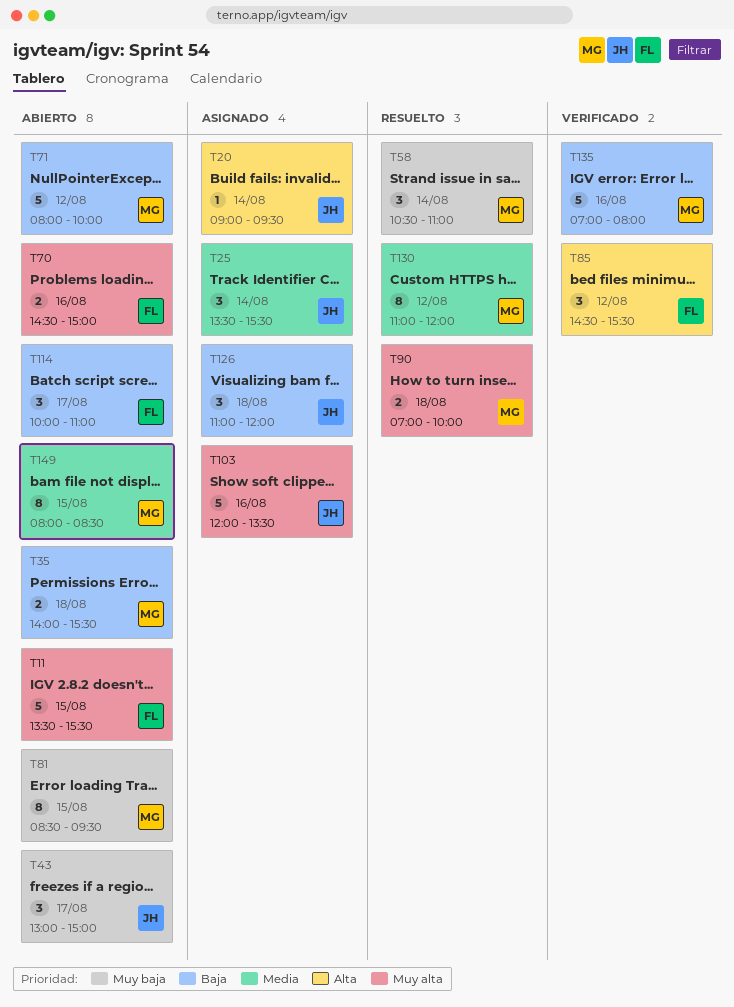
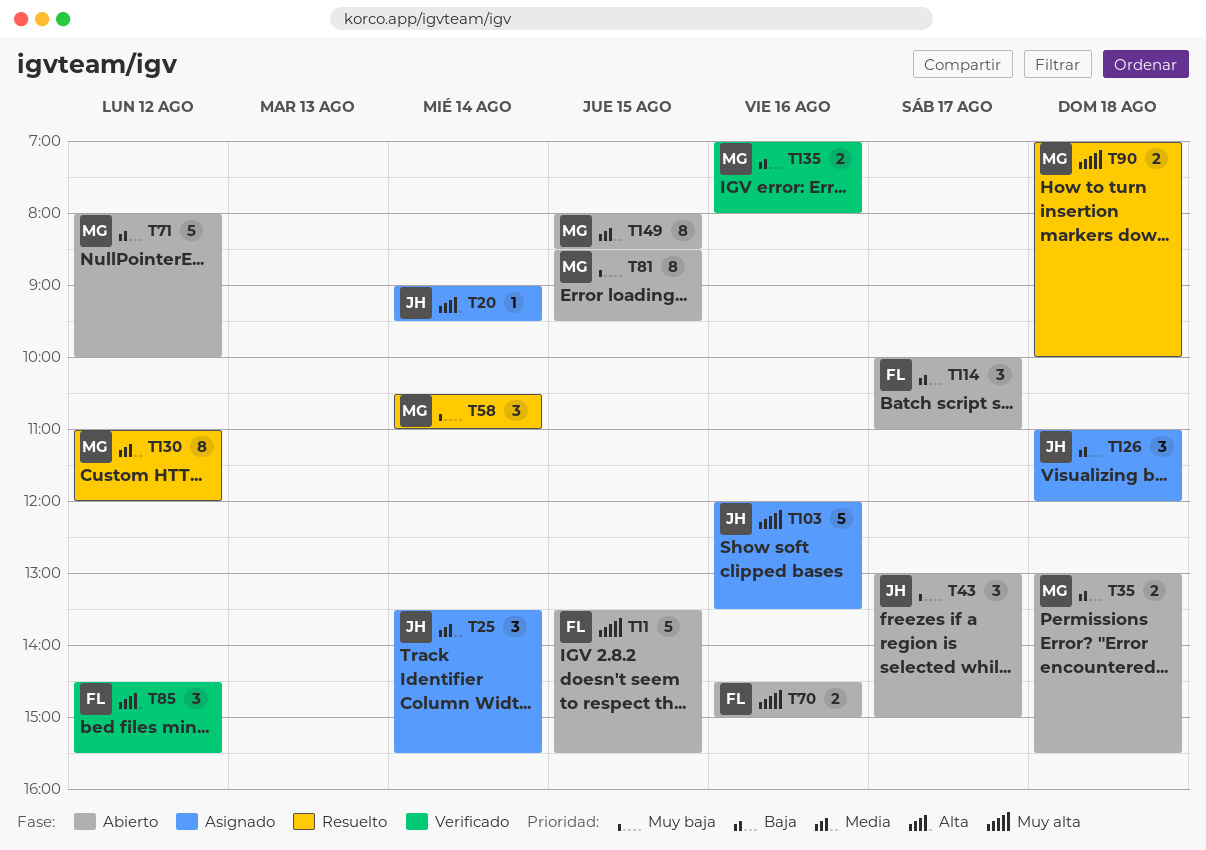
T35, begins: 14:00 -> 13:00
T135, estimate: 5 -> 2

